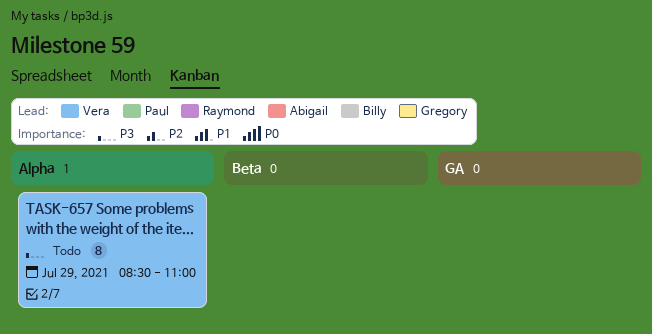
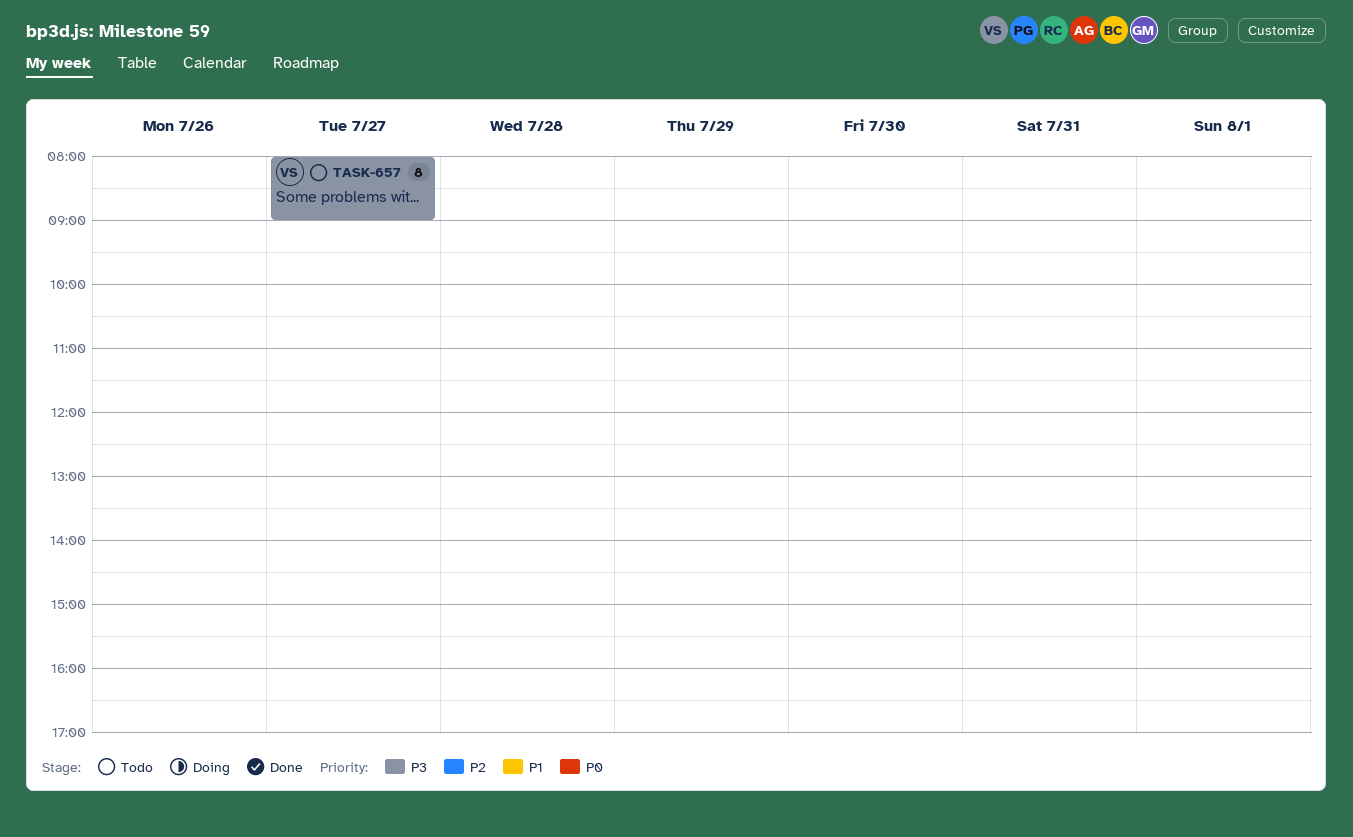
TASK-657, day: Jul 29 -> Jul 27
TASK-657, begins: 08:30 -> 08:00
TASK-657, ends: 11:00 -> 09:00

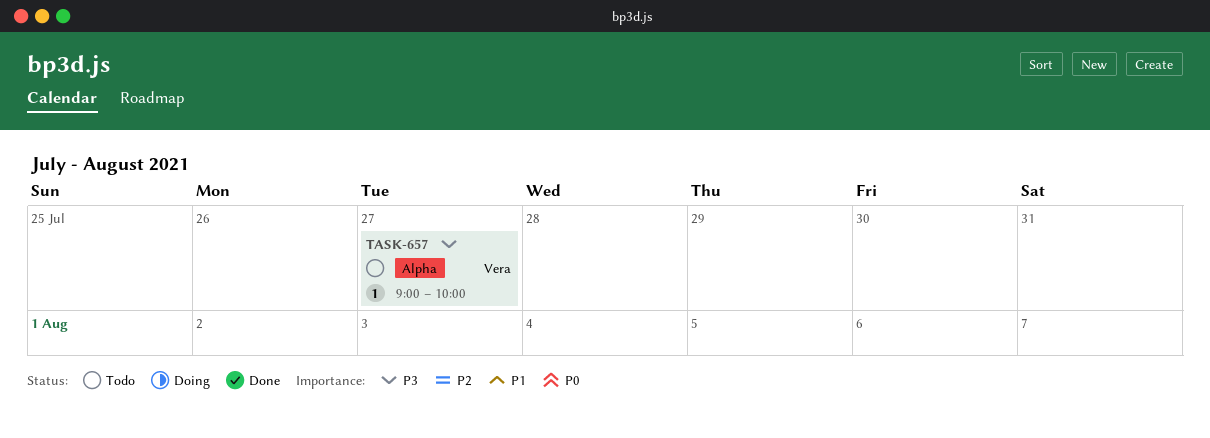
TASK-657, estimate: 8 -> 1
TASK-657, begins: 08:00 -> 09:00
TASK-657, ends: 09:00 -> 10:00

